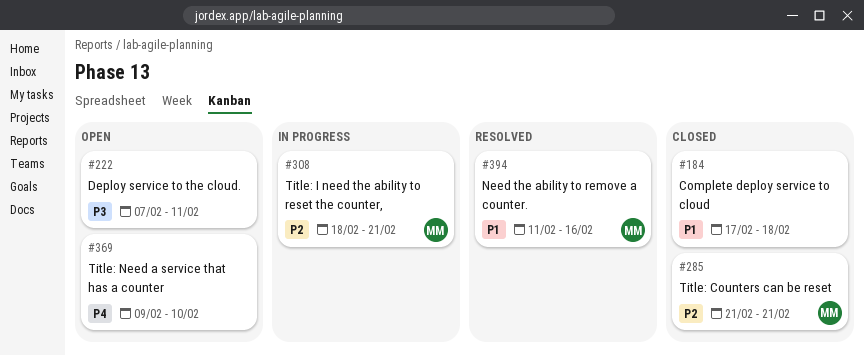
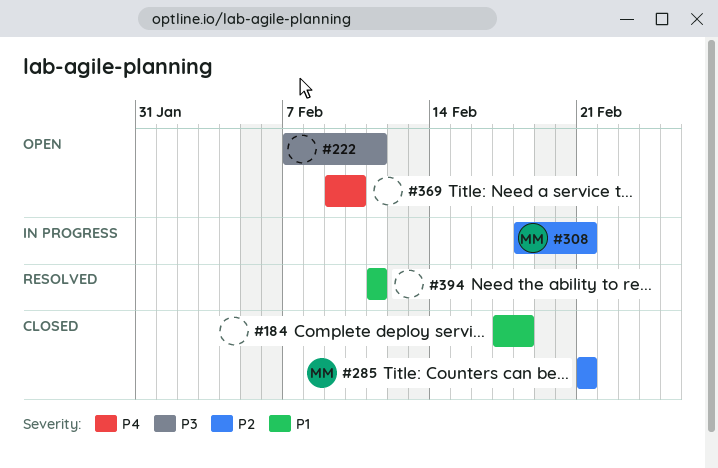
#394, owner: MM -> none
#394, due: Feb 16 -> Feb 11

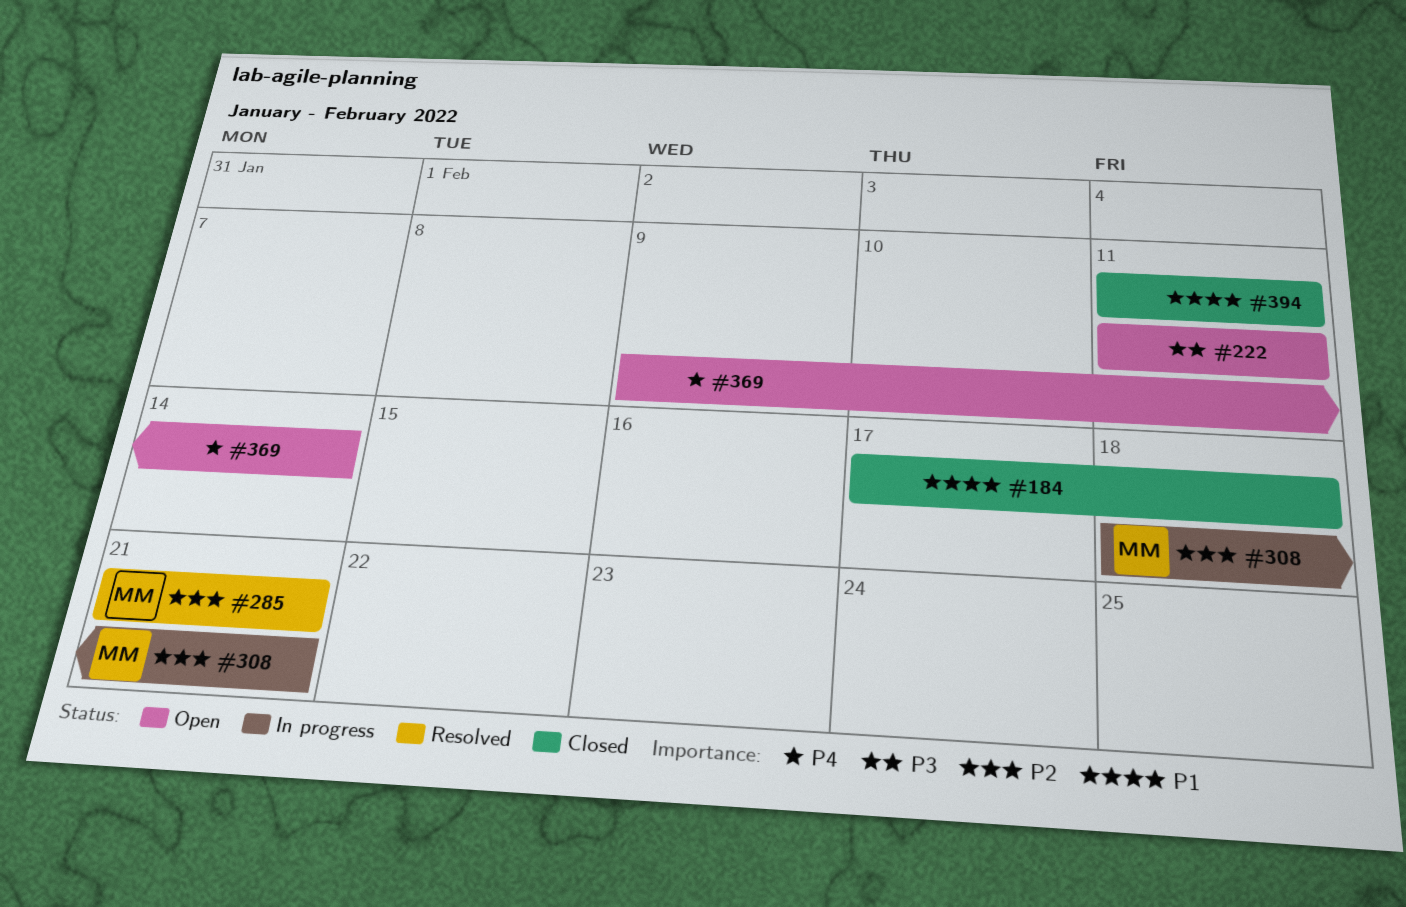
#222, start: Feb 7 -> Feb 11
#285, status: Closed -> Resolved
#369, due: Feb 10 -> Feb 14
#394, status: Resolved -> Closed

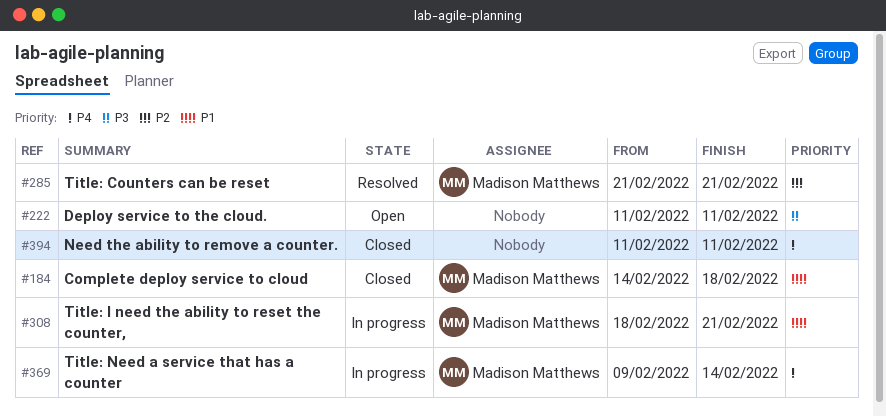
#184, owner: none -> Madison Matthews
#184, start: Feb 17 -> Feb 14
#308, priority: P2 -> P1
#369, status: Open -> In progress
#369, owner: none -> Madison Matthews
#394, priority: P1 -> P4

